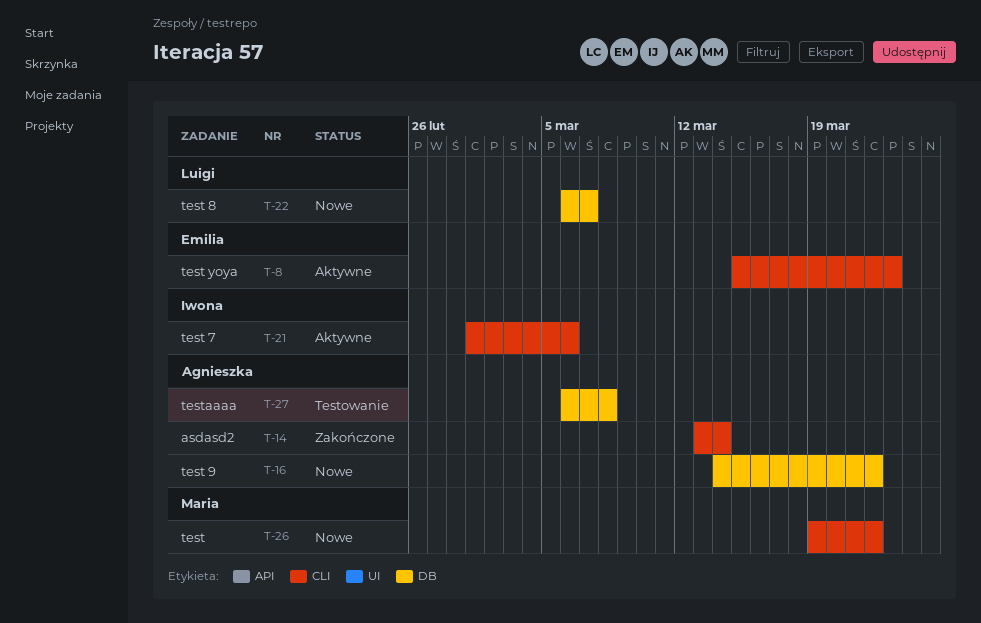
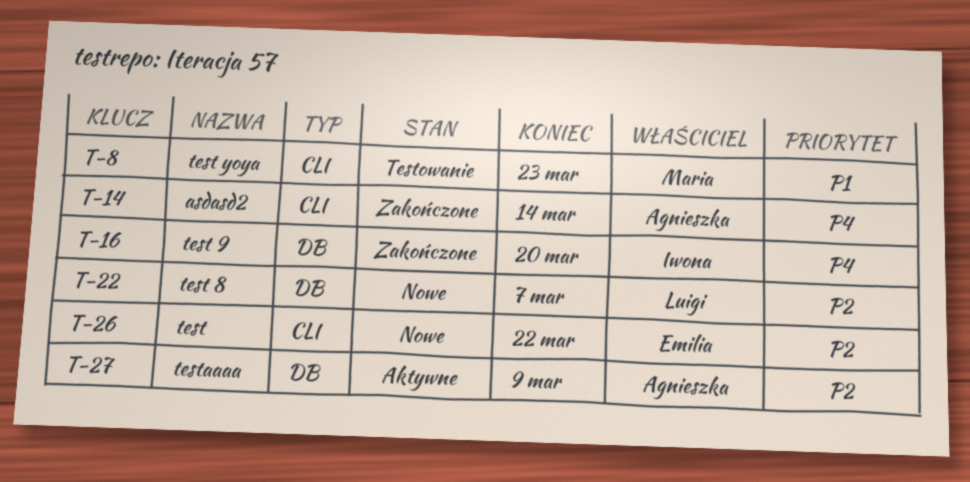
T-8, status: Aktywne -> Testowanie
T-8, owner: Emilia -> Maria
T-16, status: Nowe -> Zakończone
T-16, owner: Agnieszka -> Iwona
T-16, due: Mar 22 -> Mar 20
T-21: present -> none
T-26, owner: Maria -> Emilia
T-27, status: Testowanie -> Aktywne
T-27, due: Mar 8 -> Mar 9

